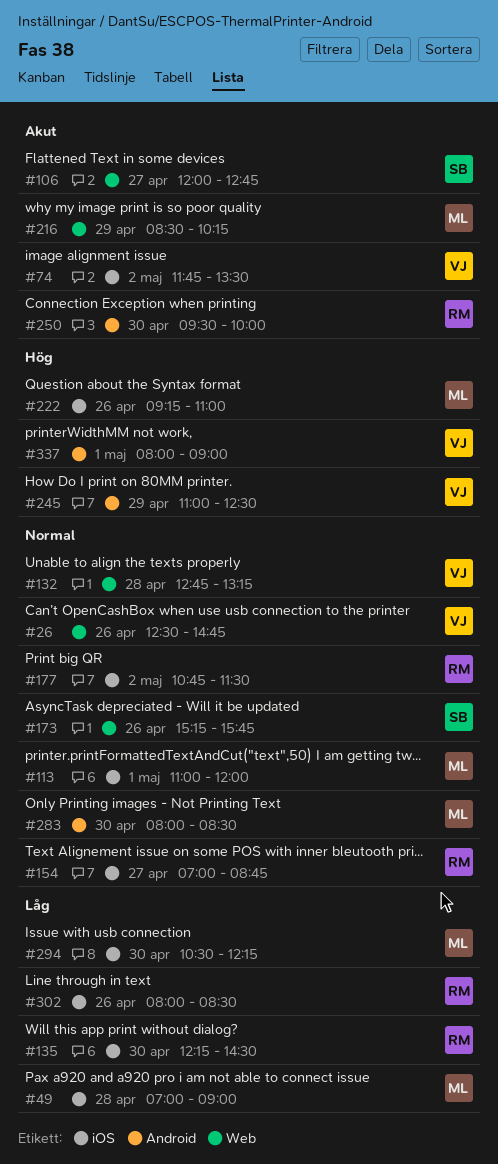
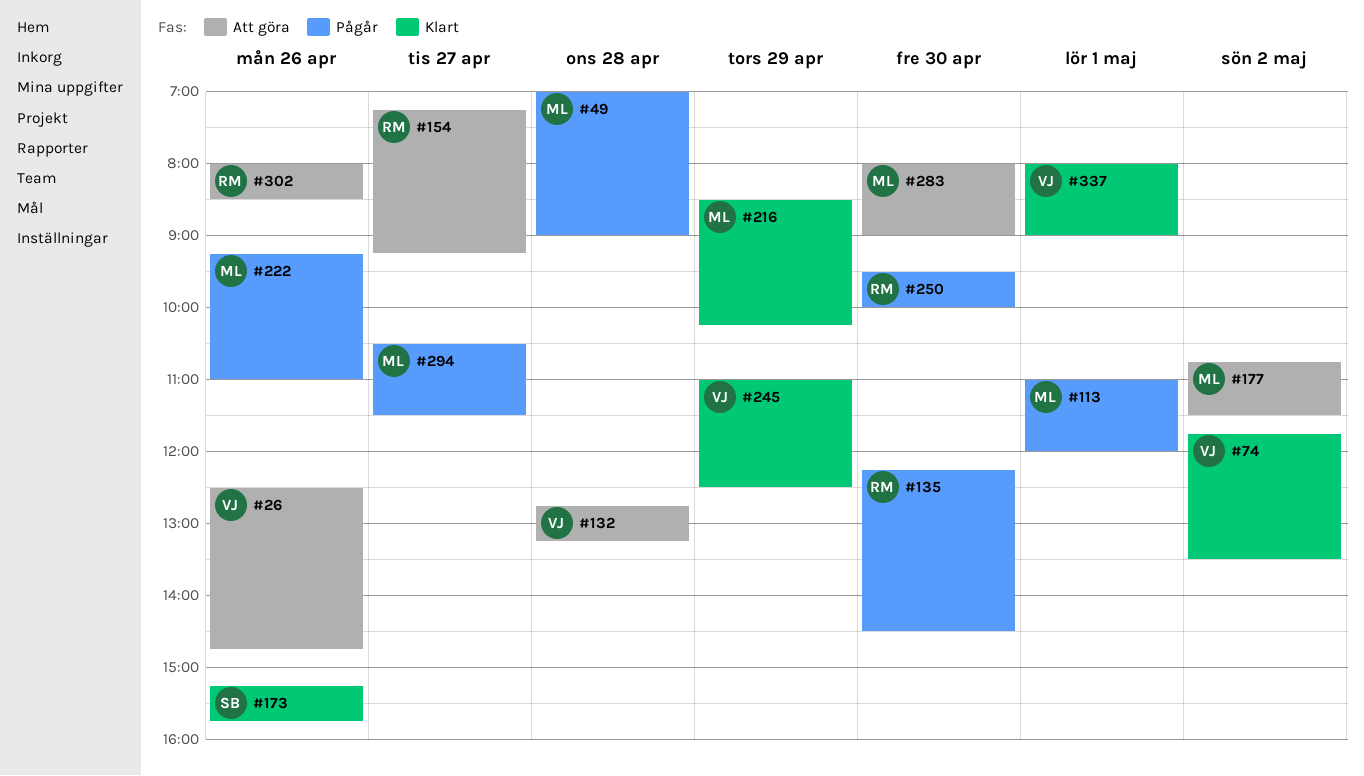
#106: present -> none
#154, begins: 07:00 -> 07:15
#154, ends: 08:45 -> 09:15
#177, owner: RM -> ML
#283, ends: 08:30 -> 09:00
#294, day: Apr 30 -> Apr 27
#294, ends: 12:15 -> 11:30

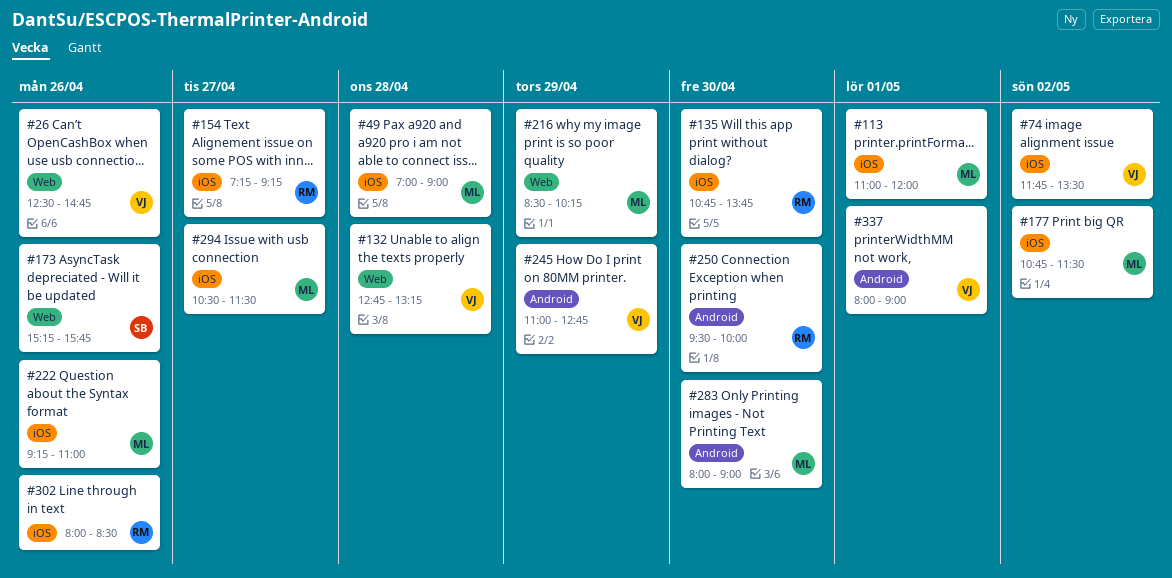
#135, begins: 12:15 -> 10:45
#135, ends: 14:30 -> 13:45
#245, ends: 12:30 -> 12:45

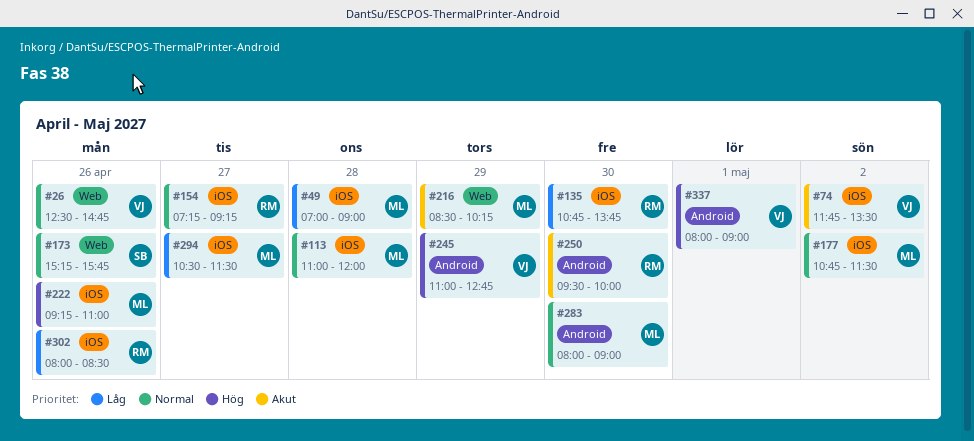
#113, day: May 1 -> Apr 28
#132: present -> none

